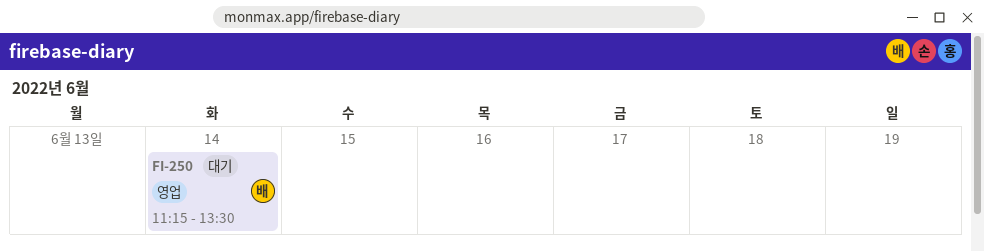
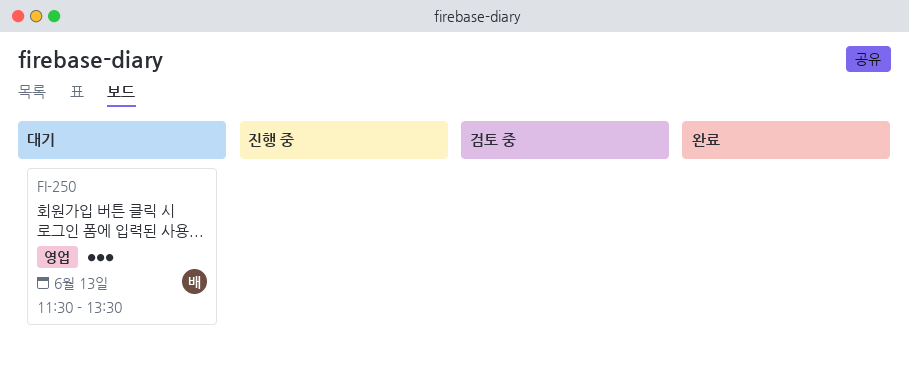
FI-250, day: Jun 14 -> Jun 13
FI-250, begins: 11:15 -> 11:30

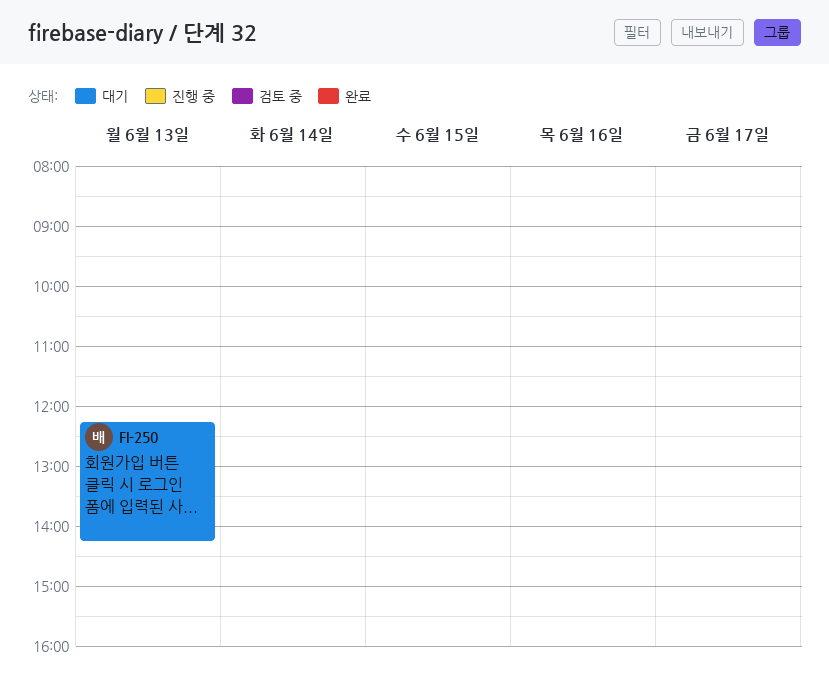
FI-250, begins: 11:30 -> 12:15
FI-250, ends: 13:30 -> 14:15

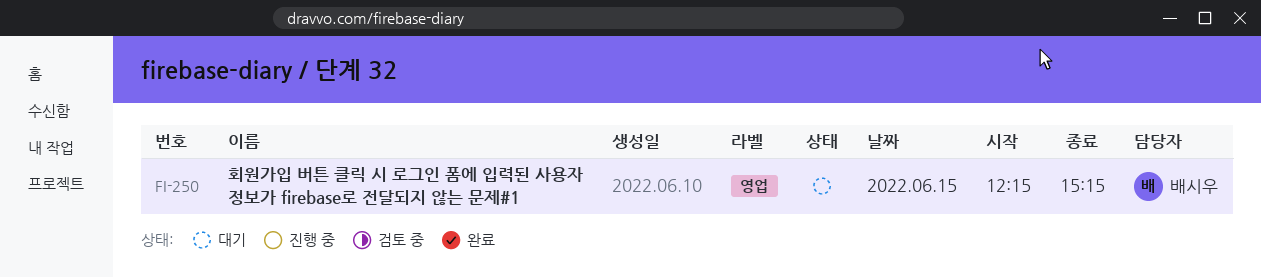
FI-250, day: Jun 13 -> Jun 15
FI-250, ends: 14:15 -> 15:15

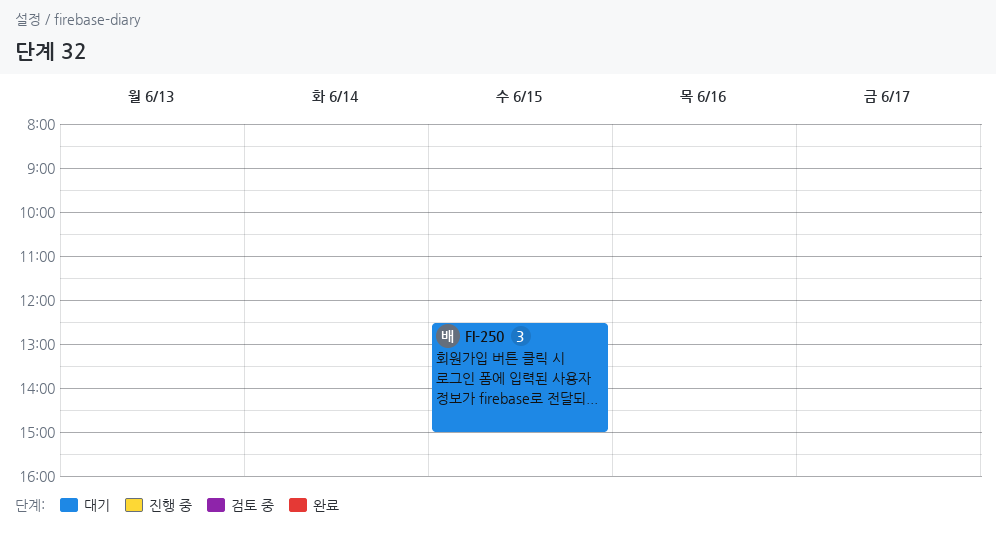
FI-250, begins: 12:15 -> 12:30
FI-250, ends: 15:15 -> 15:00

